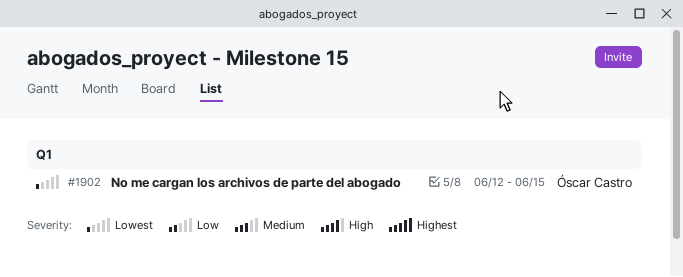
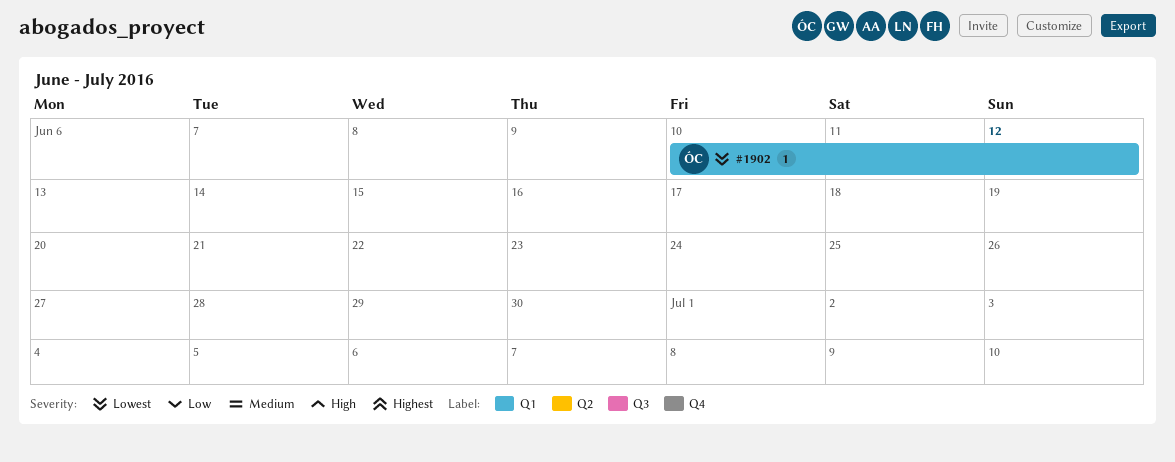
#1902, start: Jun 12 -> Jun 10
#1902, due: Jun 15 -> Jun 12

